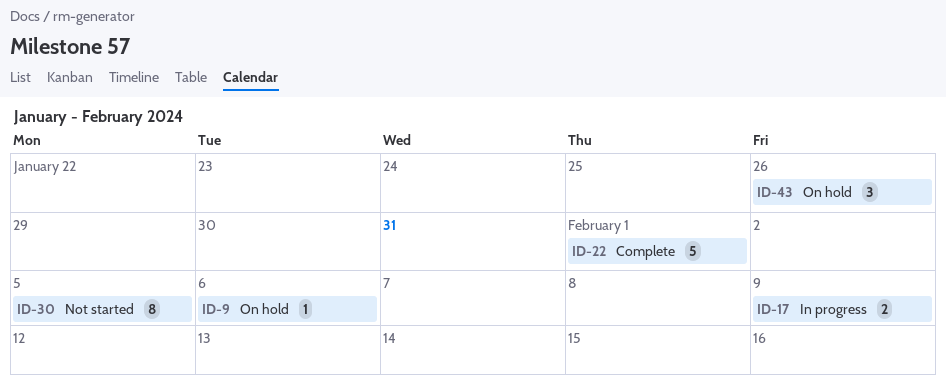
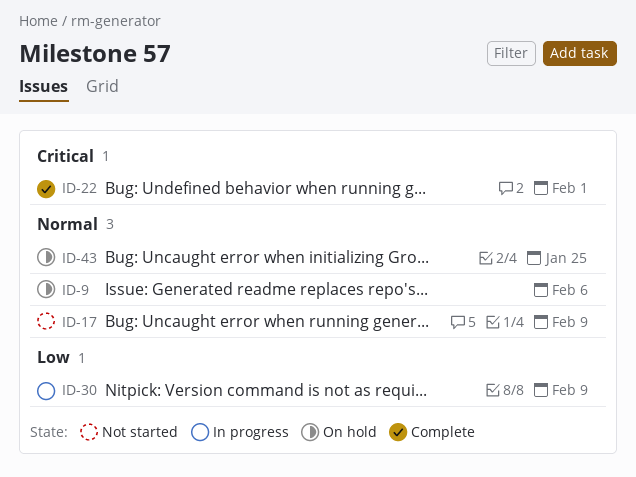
ID-17, status: In progress -> Not started
ID-30, status: Not started -> In progress
ID-30, due: Feb 5 -> Feb 9
ID-43, due: Jan 26 -> Jan 25

